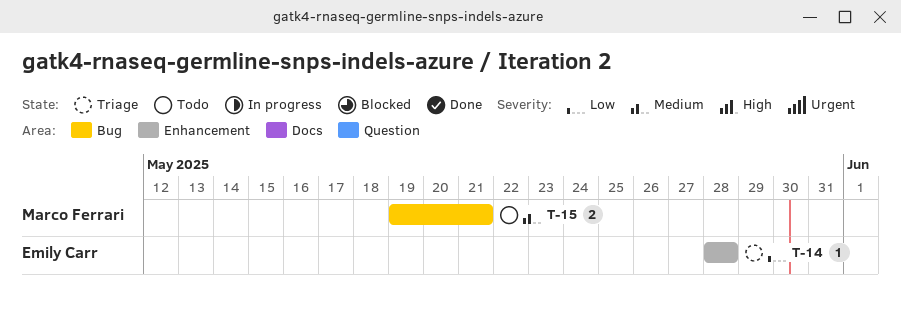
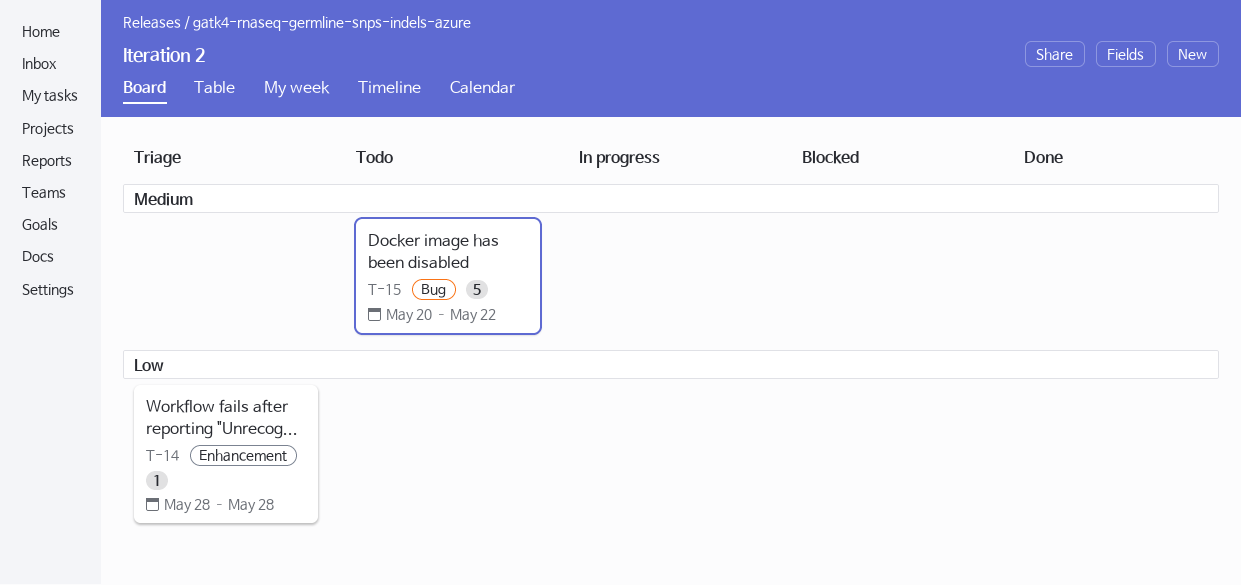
T-15, estimate: 2 -> 5
T-15, start: May 19 -> May 20
T-15, due: May 21 -> May 22

